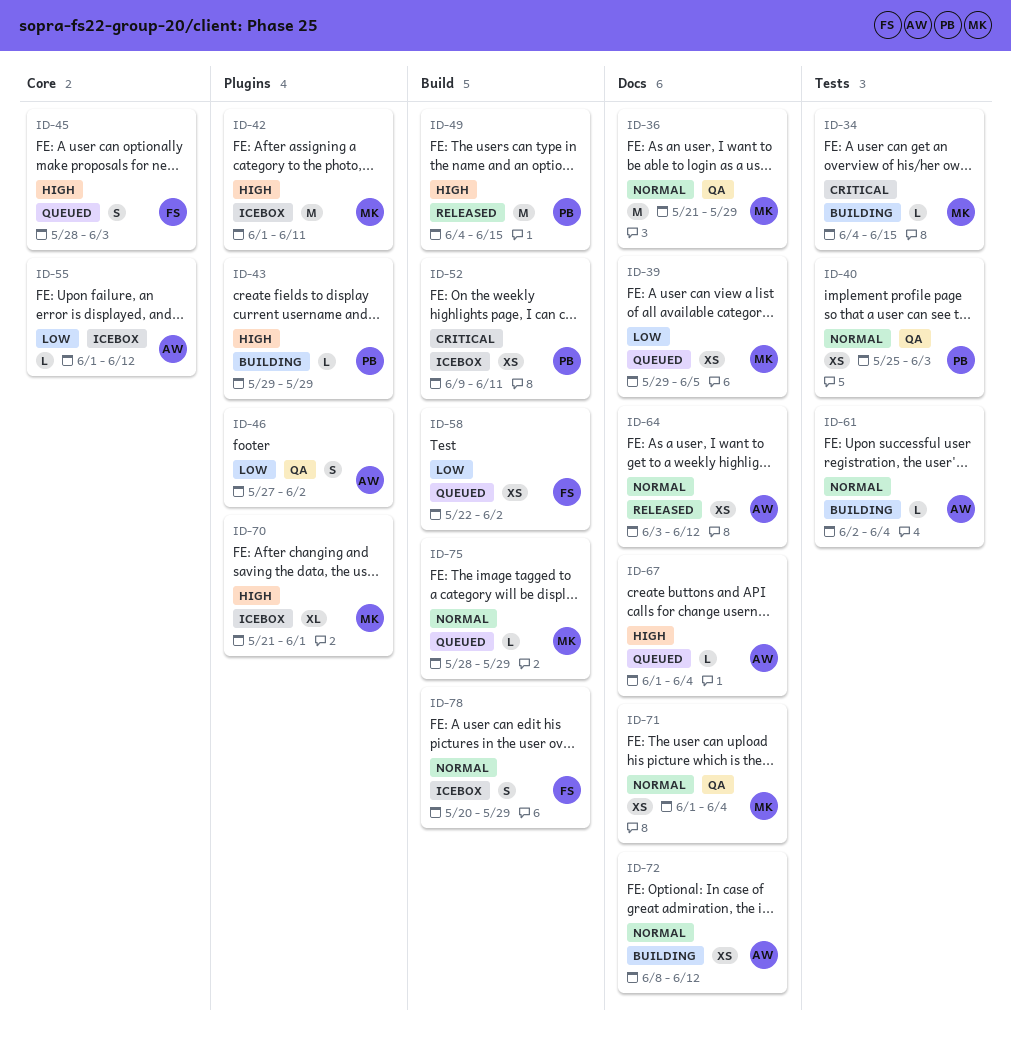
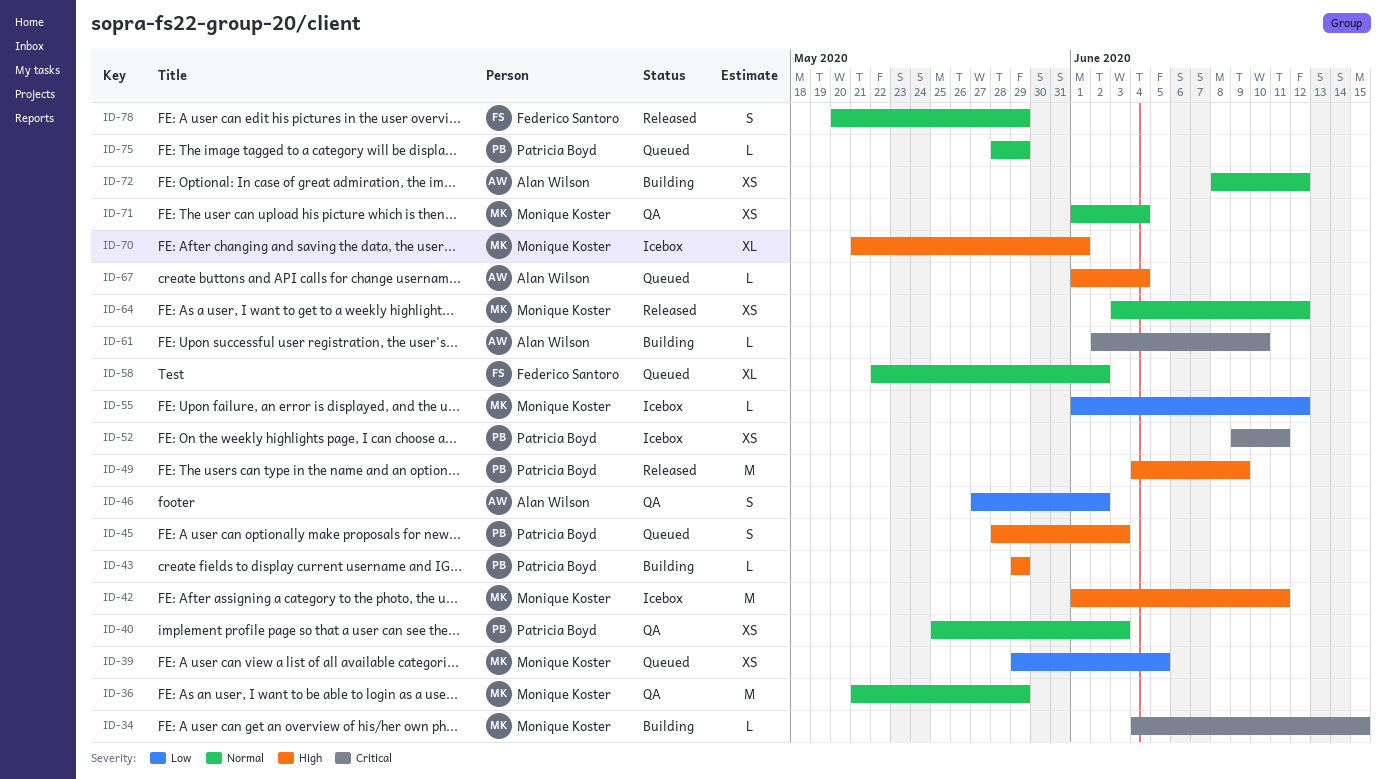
ID-45, owner: Federico Santoro -> Patricia Boyd
ID-49, due: Jun 15 -> Jun 9
ID-55, owner: Alan Wilson -> Monique Koster
ID-58, priority: Low -> Normal
ID-58, estimate: XS -> XL
ID-61, priority: Normal -> Critical
ID-61, due: Jun 4 -> Jun 10
ID-64, owner: Alan Wilson -> Monique Koster
ID-75, owner: Monique Koster -> Patricia Boyd
ID-78, status: Icebox -> Released

